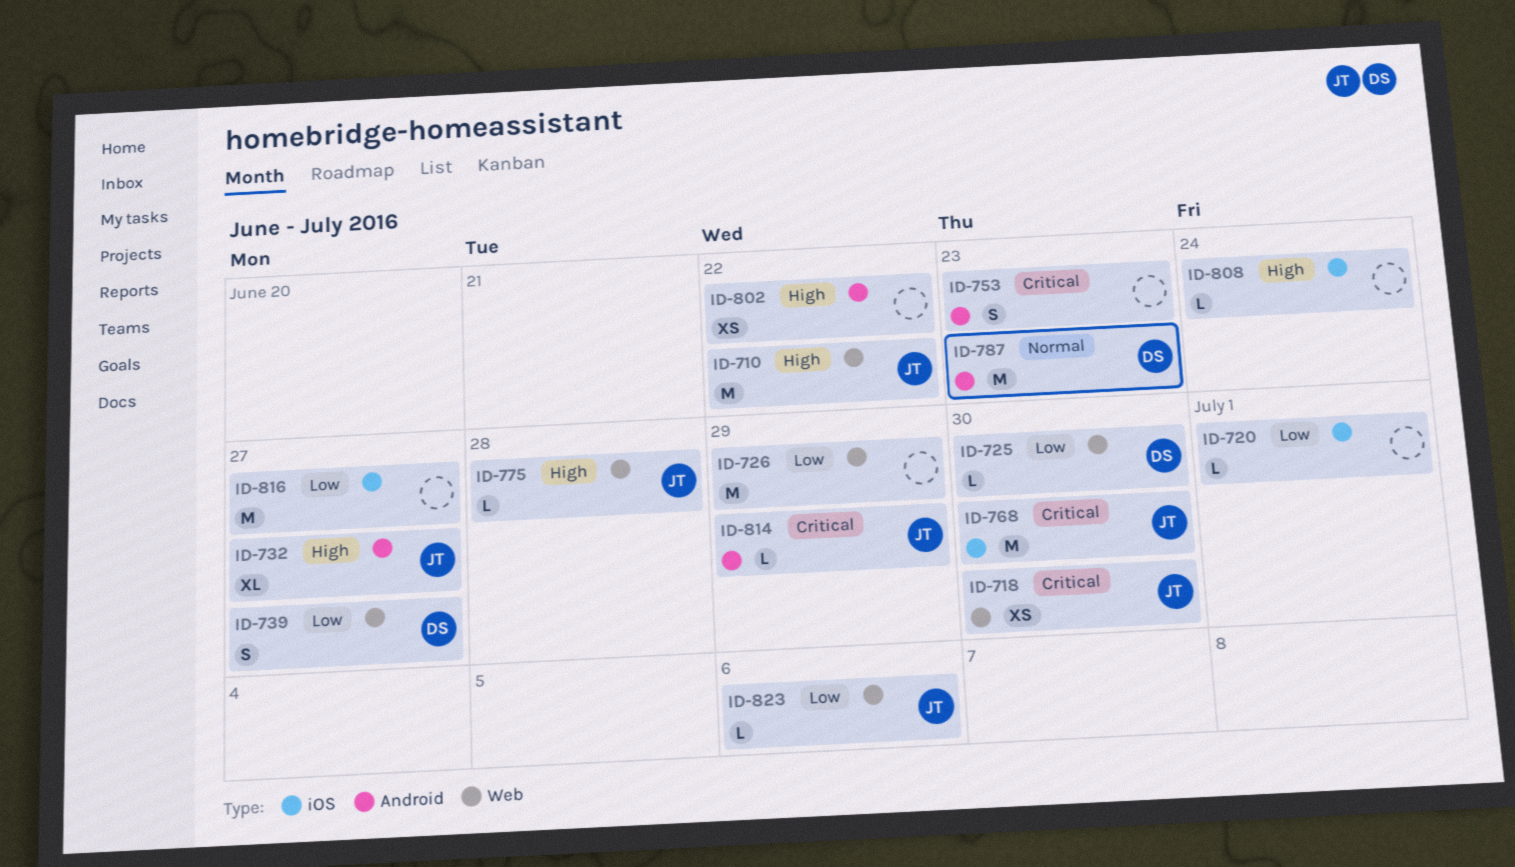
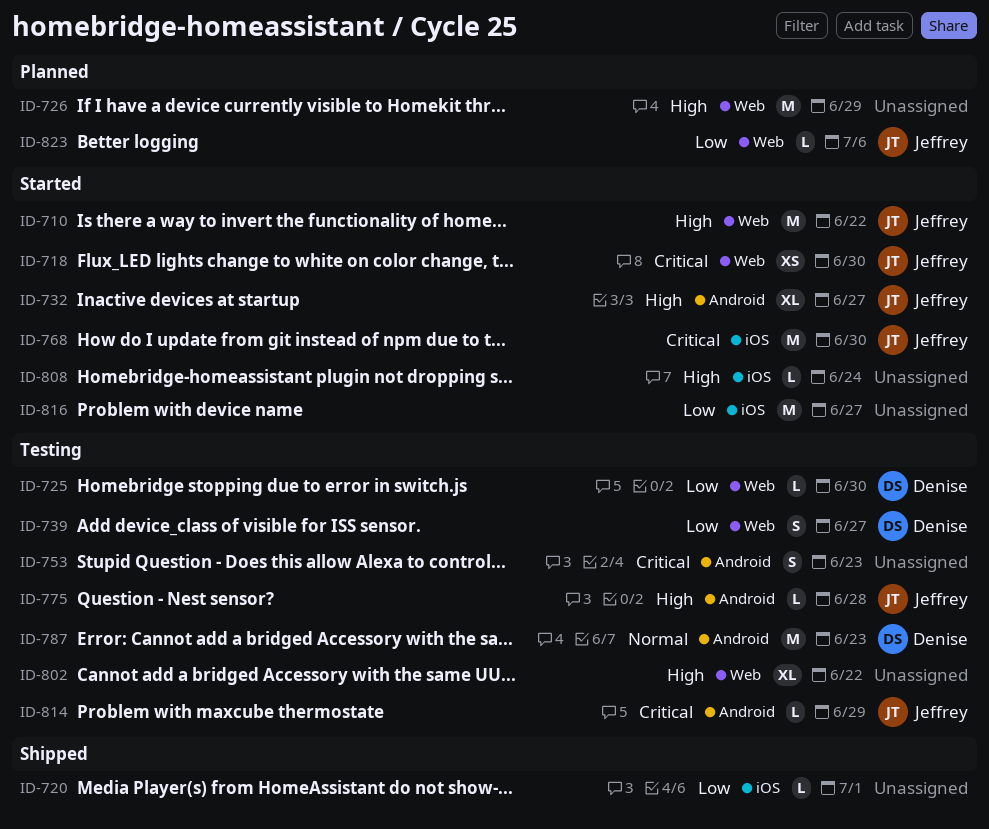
ID-726, priority: Low -> High
ID-775, label: Web -> Android
ID-802, label: Android -> Web
ID-802, estimate: XS -> XL

